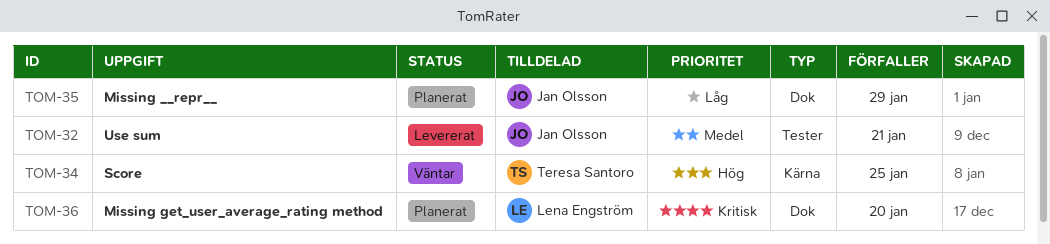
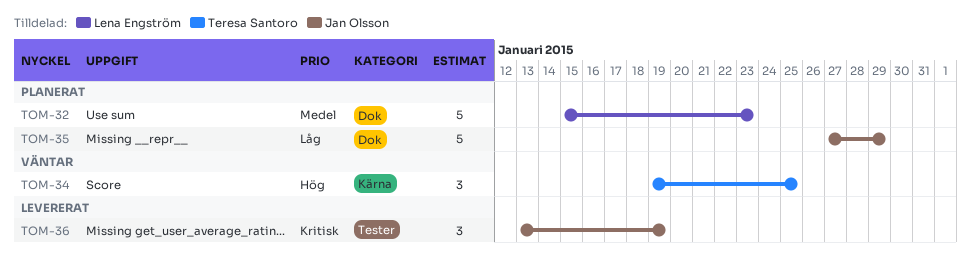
TOM-32, status: Levererat -> Planerat
TOM-32, owner: Jan Olsson -> Lena Engström
TOM-32, label: Tester -> Dok
TOM-32, due: Jan 21 -> Jan 23
TOM-36, status: Planerat -> Levererat
TOM-36, owner: Lena Engström -> Jan Olsson
TOM-36, label: Dok -> Tester
TOM-36, due: Jan 20 -> Jan 19

